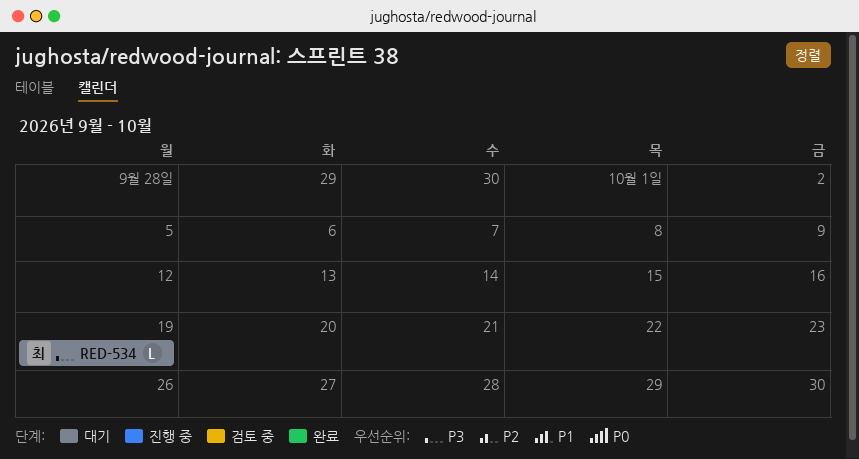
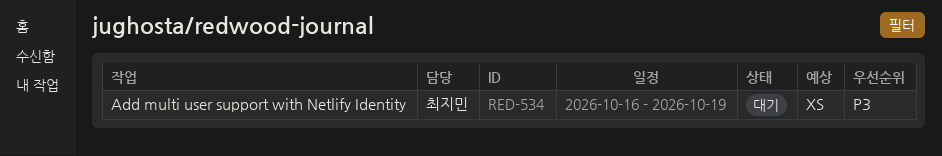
RED-534, estimate: L -> XS
RED-534, start: Oct 19 -> Oct 16

